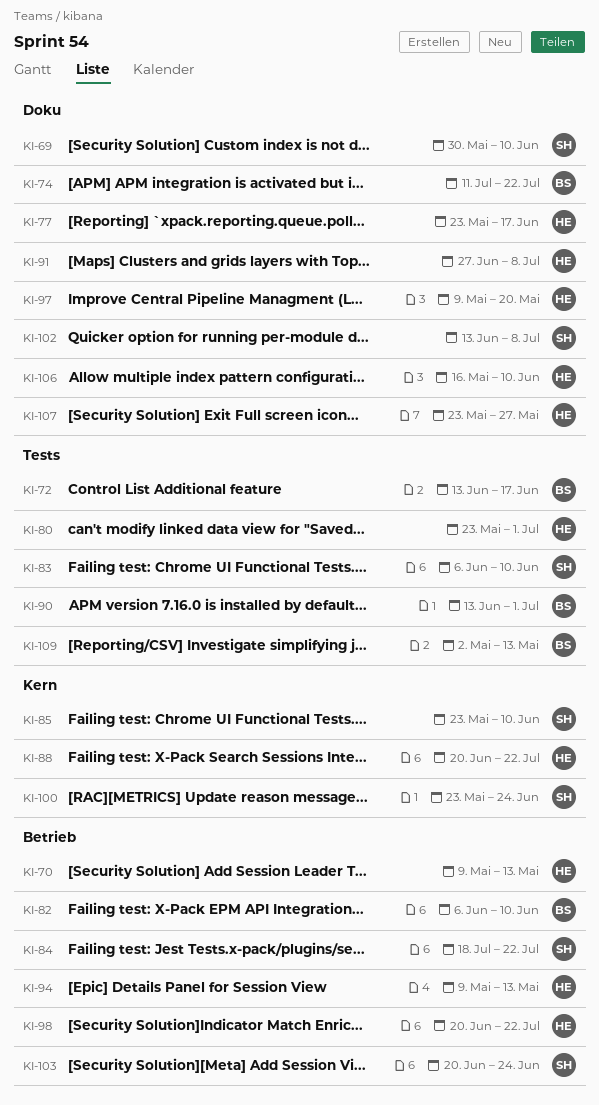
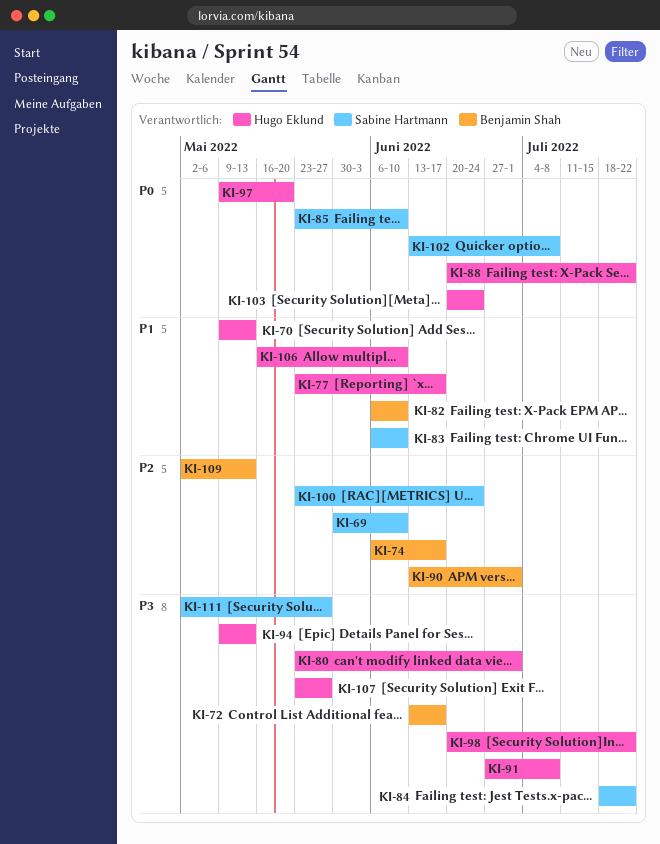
KI-74, start: Jul 11 -> Jun 6
KI-74, due: Jul 22 -> Jun 17
KI-103, owner: Sabine Hartmann -> Hugo Eklund
KI-111: none -> present

